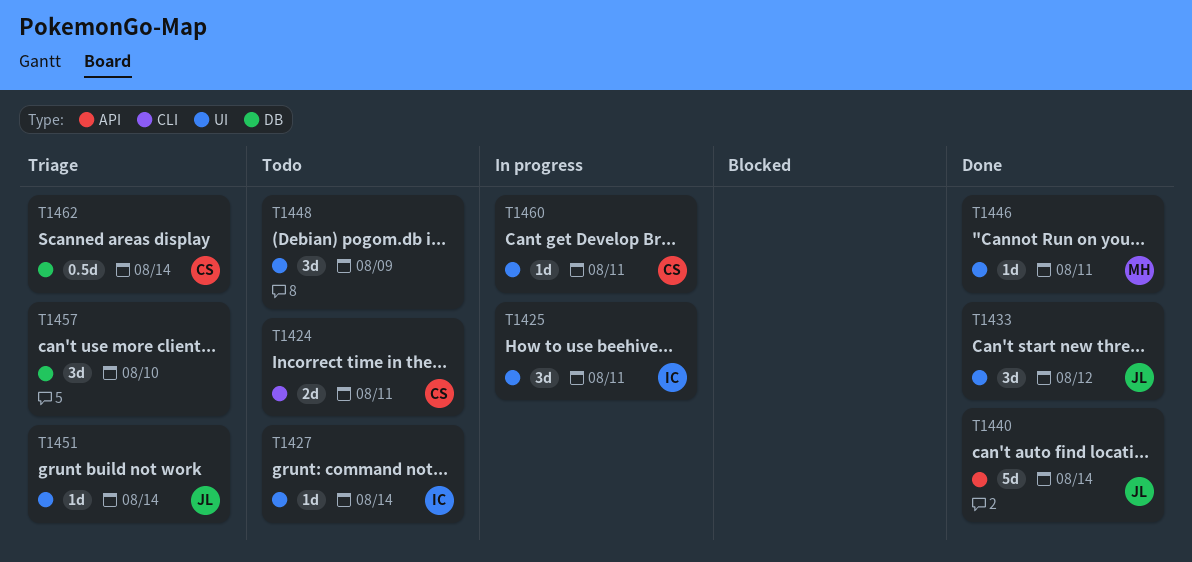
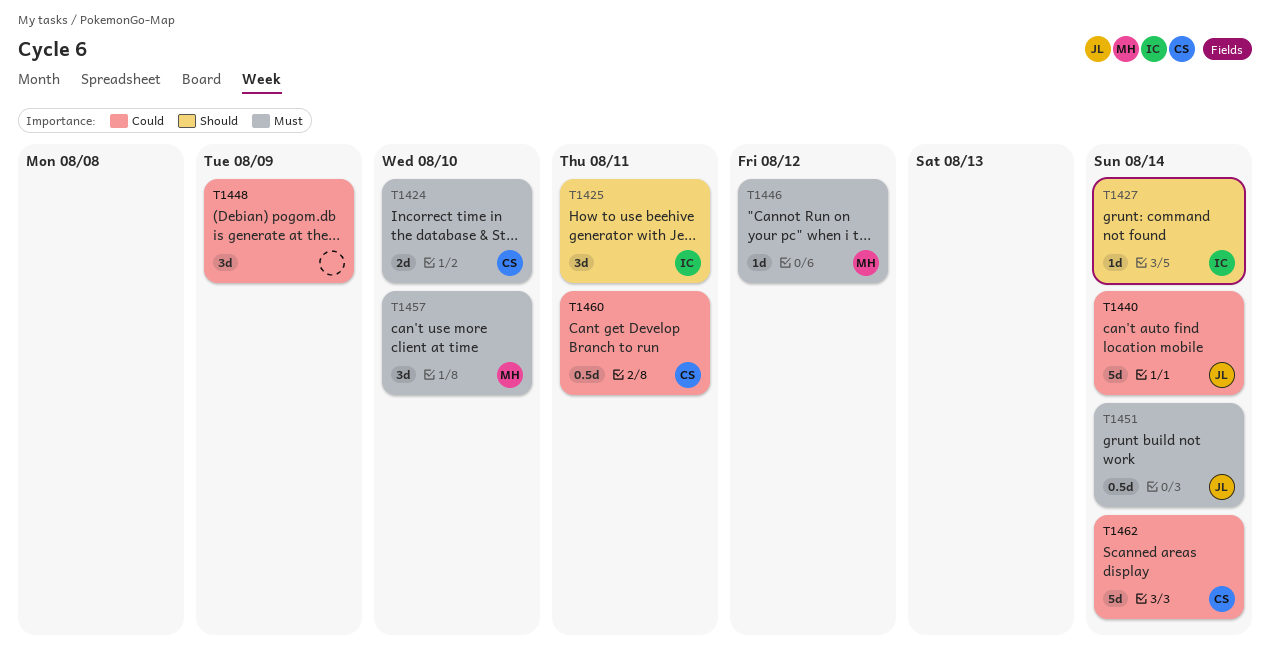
T1424, due: Aug 11 -> Aug 10
T1433: present -> none
T1446, due: Aug 11 -> Aug 12
T1451, estimate: 1d -> 0.5d
T1457, owner: none -> MH
T1460, estimate: 1d -> 0.5d
T1462, estimate: 0.5d -> 5d

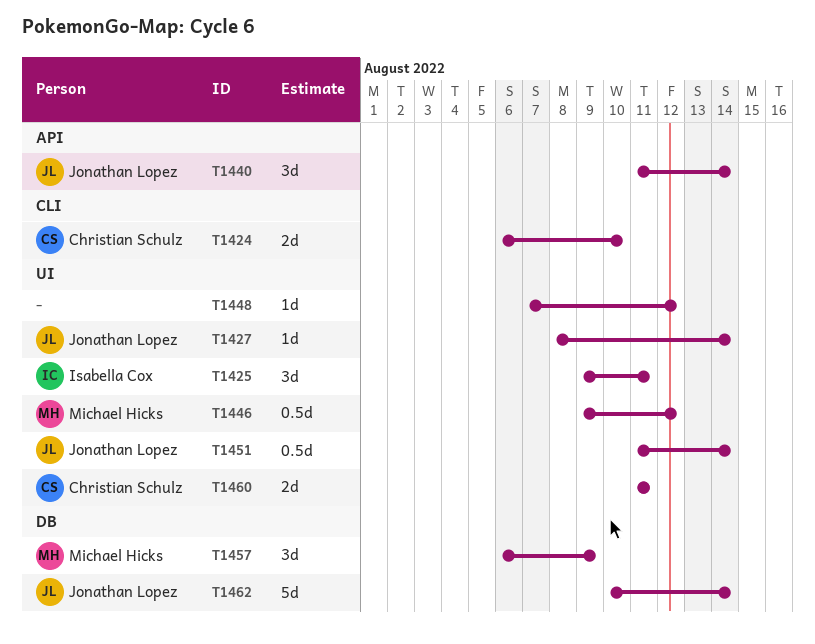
T1427, owner: Isabella Cox -> Jonathan Lopez
T1440, estimate: 5d -> 3d
T1446, estimate: 1d -> 0.5d
T1448, estimate: 3d -> 1d
T1448, due: Aug 9 -> Aug 12
T1457, due: Aug 10 -> Aug 9
T1460, estimate: 0.5d -> 2d
T1462, owner: Christian Schulz -> Jonathan Lopez

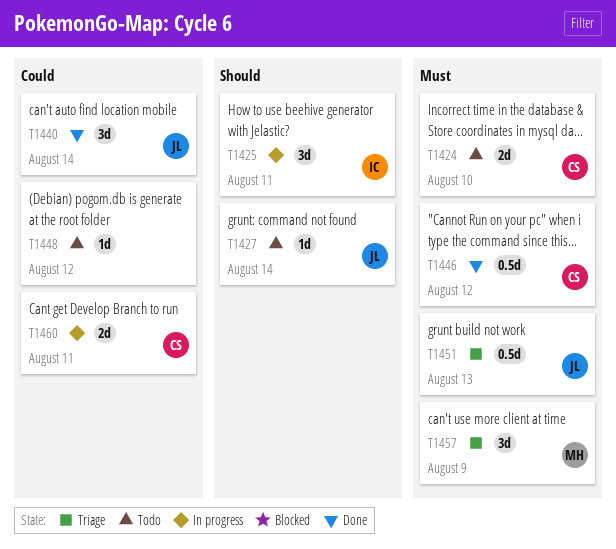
T1446, owner: Michael Hicks -> Christian Schulz
T1451, due: Aug 14 -> Aug 13
T1462: present -> none

